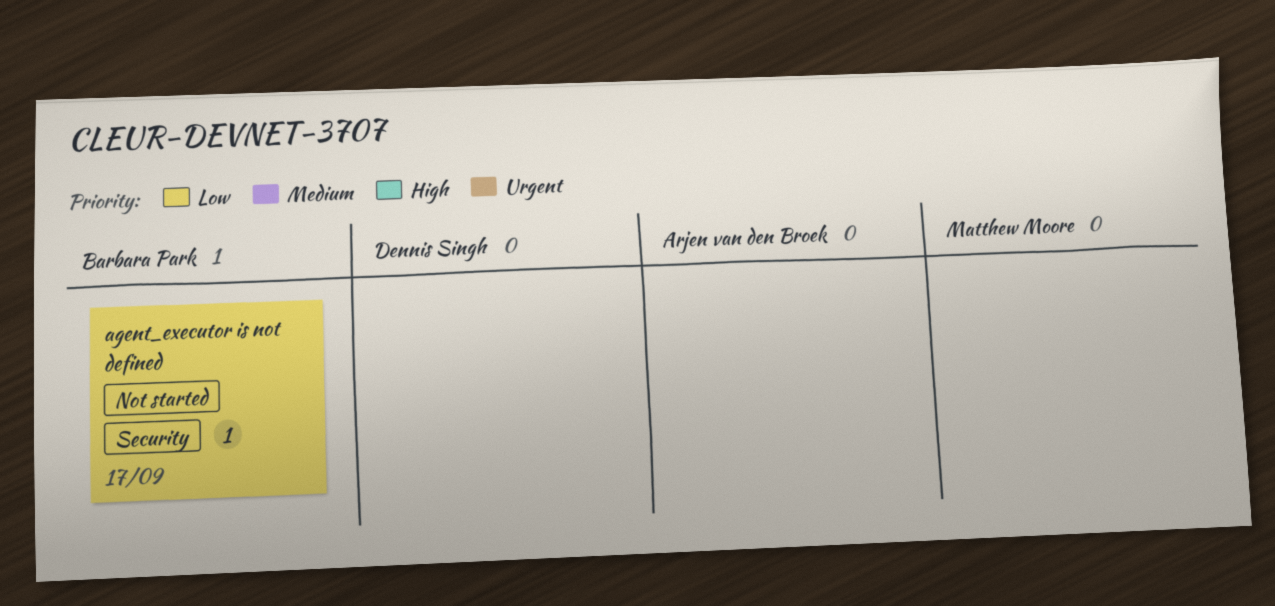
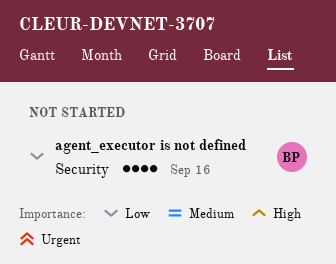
agent_executor is not defined, estimate: 1 -> 4
agent_executor is not defined, due: Sep 17 -> Sep 16

